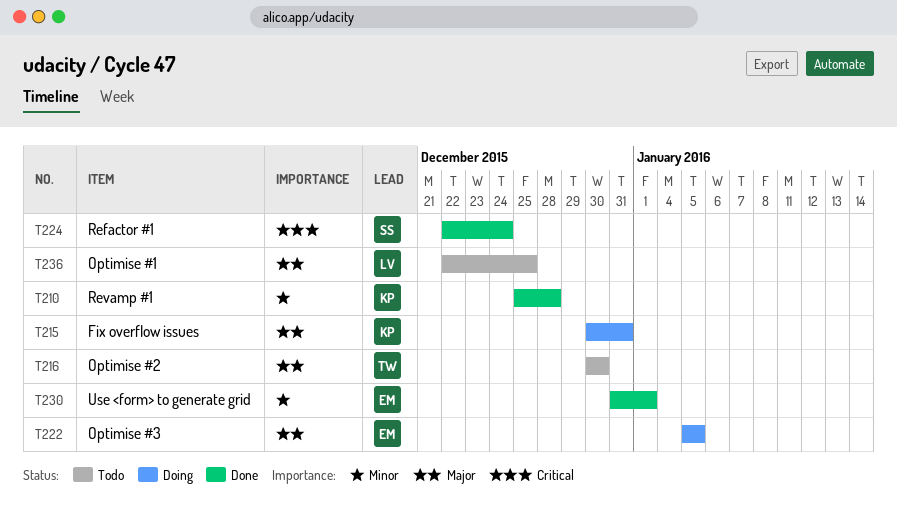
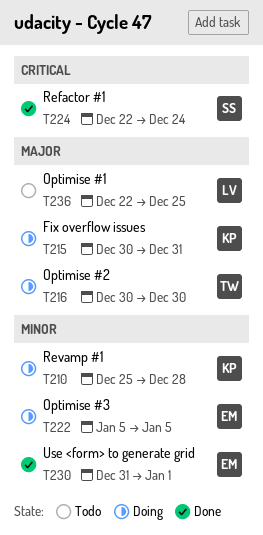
T210, status: Done -> Doing
T216, status: Todo -> Doing
T222, priority: Major -> Minor

